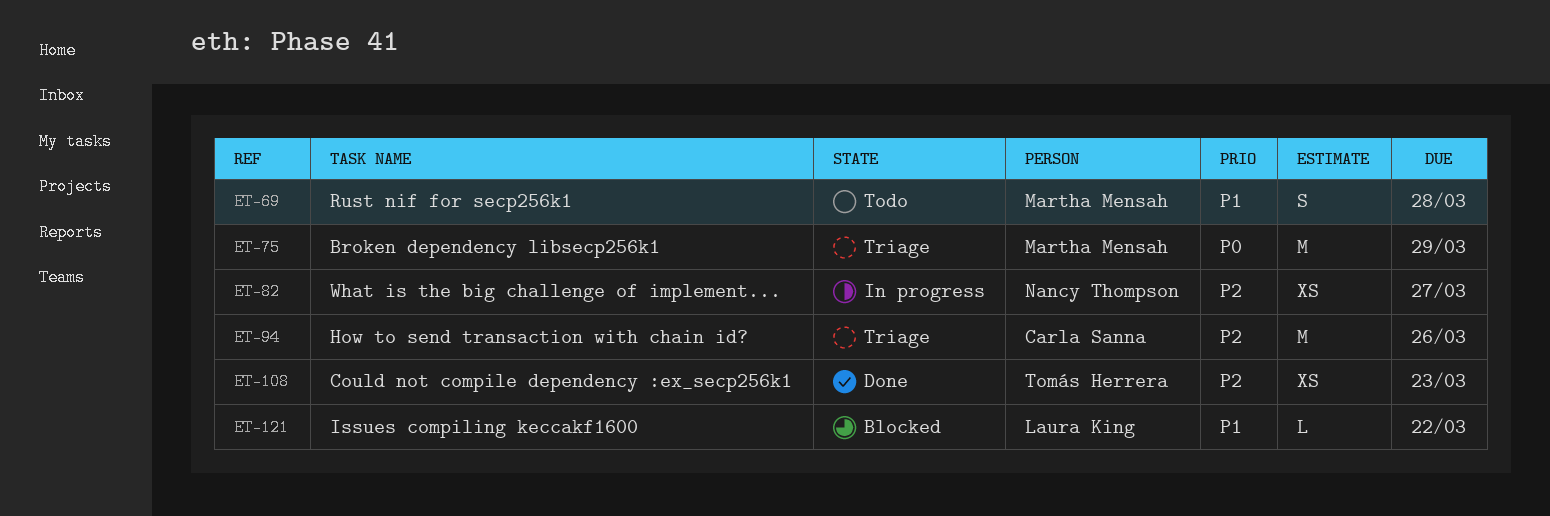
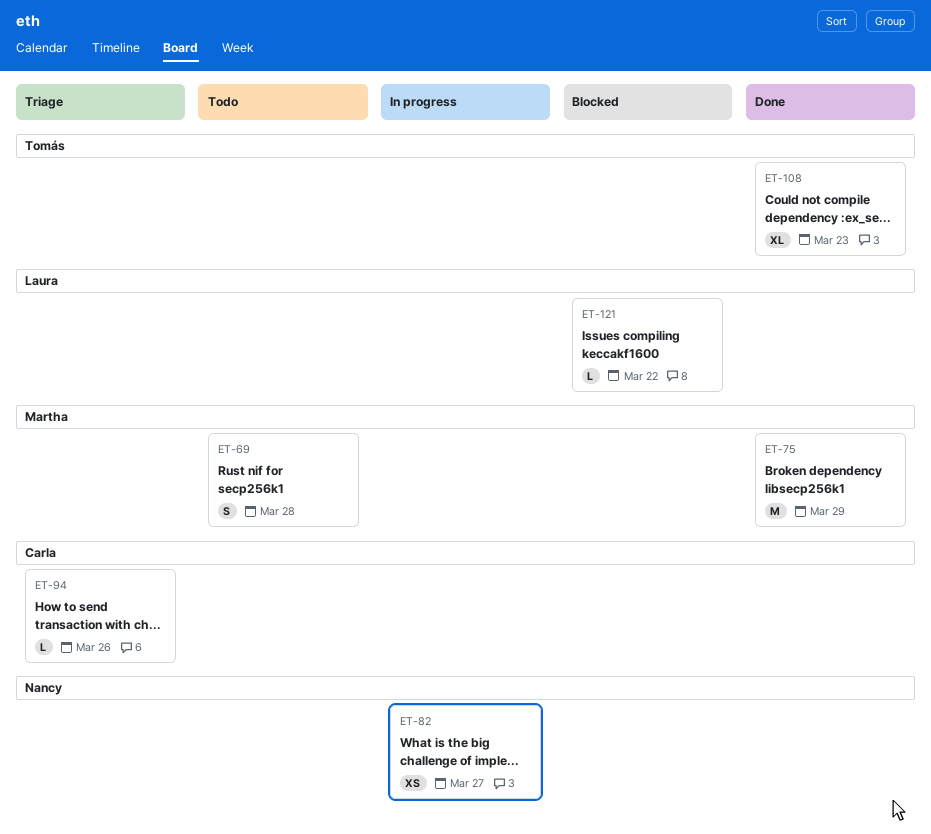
ET-75, status: Triage -> Done
ET-94, estimate: M -> L
ET-108, estimate: XS -> XL

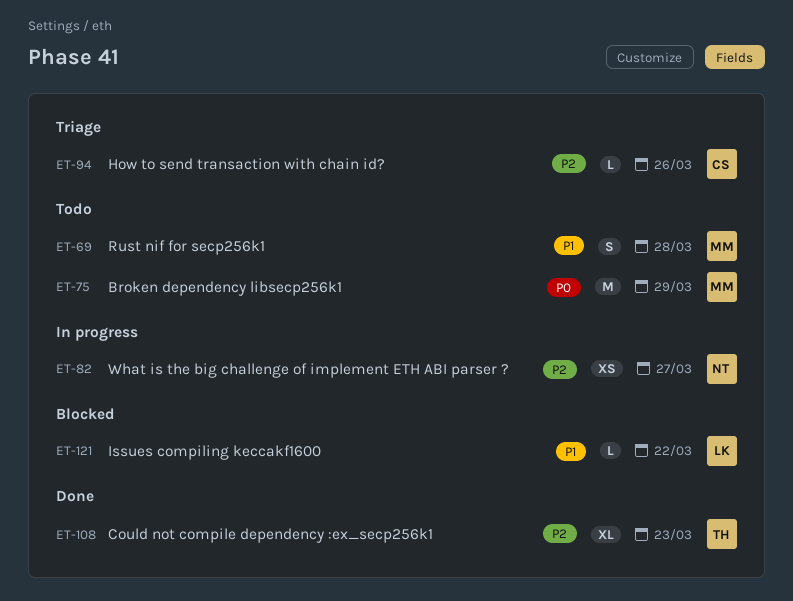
ET-75, status: Done -> Todo

